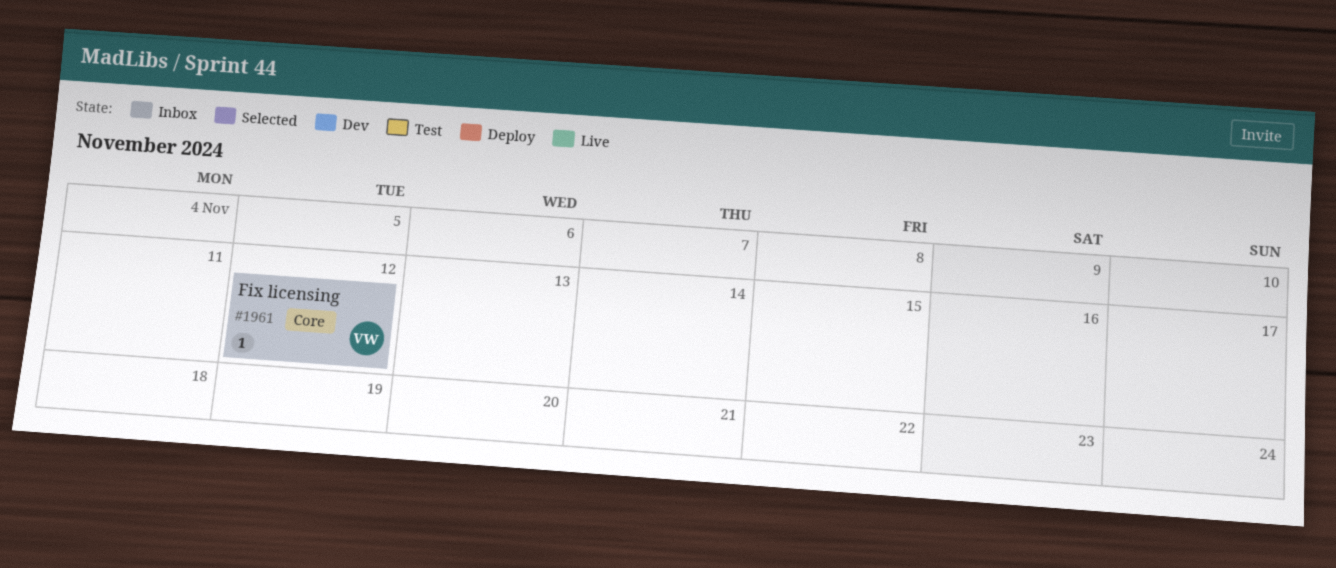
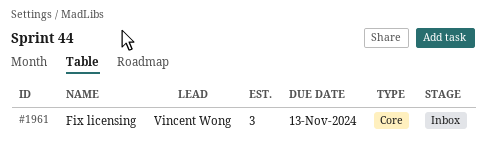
#1961, estimate: 1 -> 3
#1961, due: Nov 12 -> Nov 13

